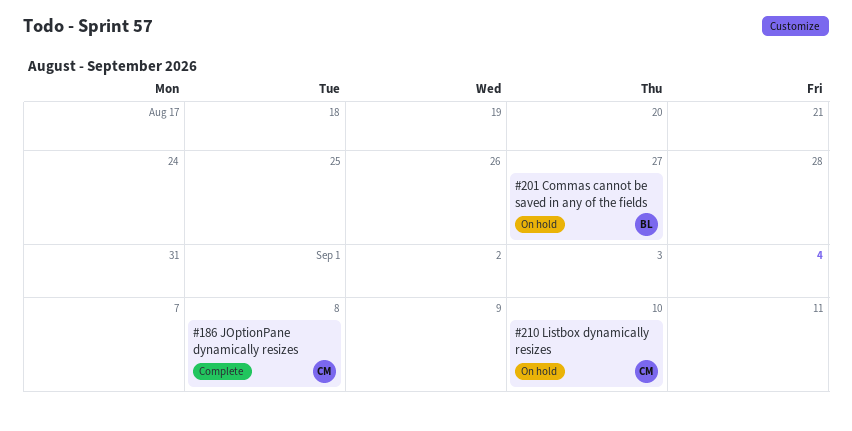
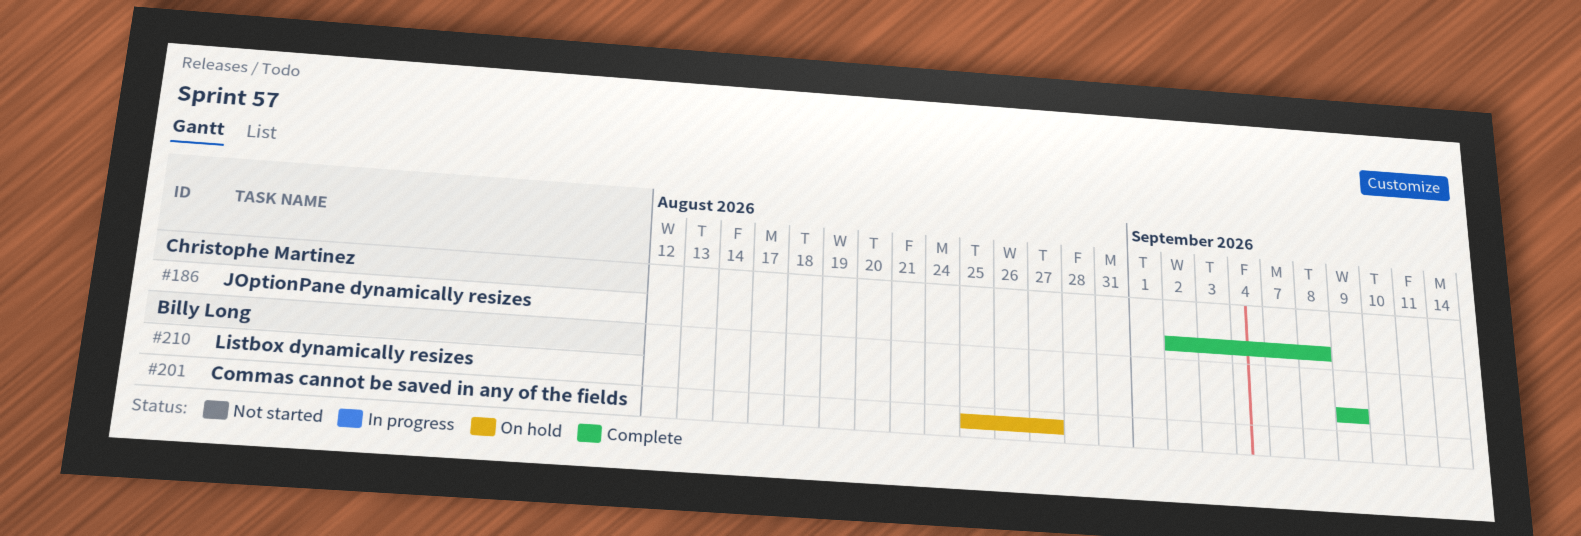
#210, status: On hold -> Complete
#210, owner: Christophe Martinez -> Billy Long
#210, due: Sep 10 -> Sep 9

